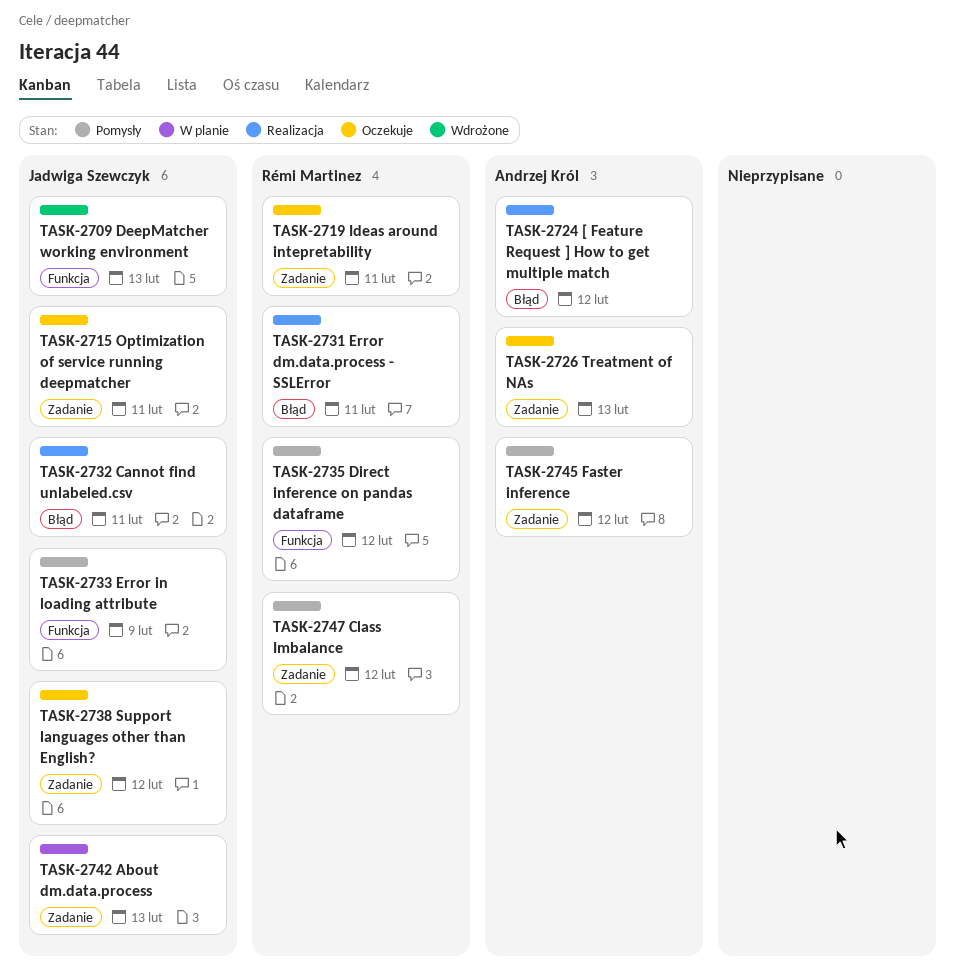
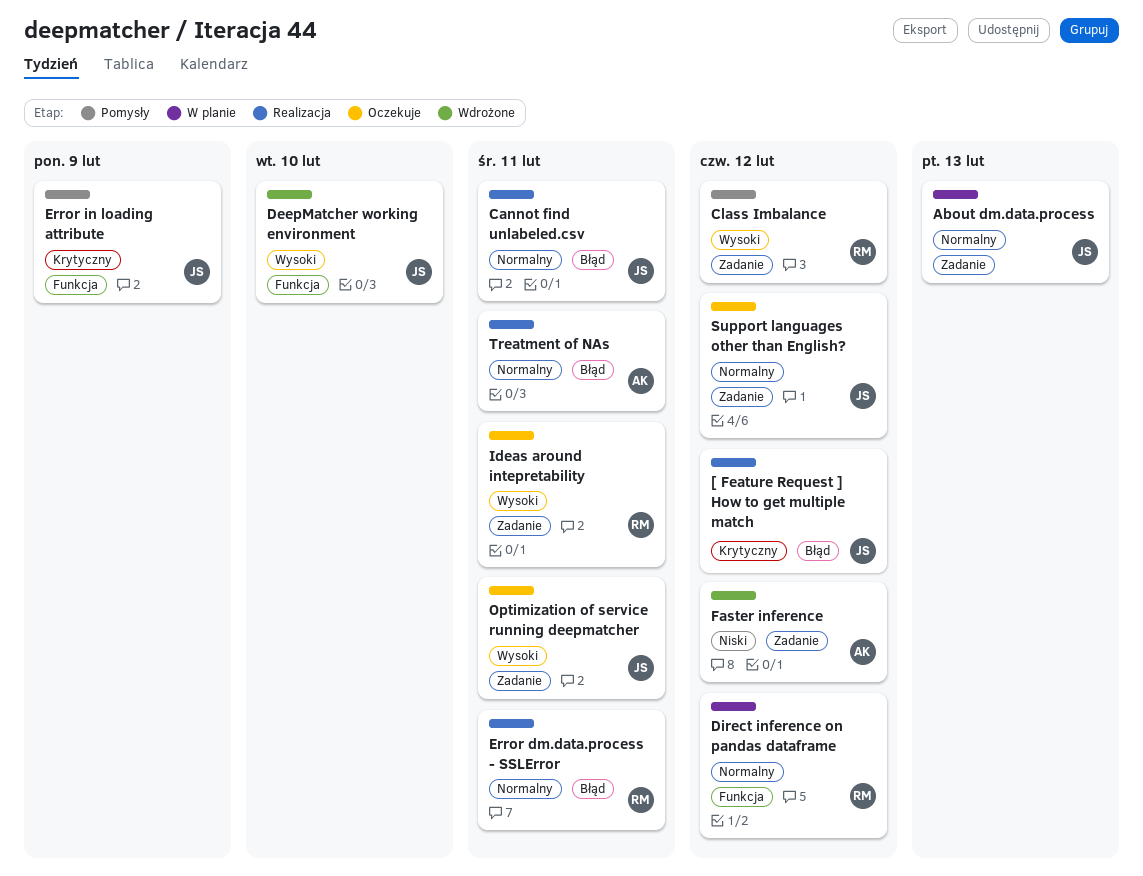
[ Feature Request ] How to get multiple match, owner: Andrzej Król -> Jadwiga Szewczyk
DeepMatcher working environment, due: Feb 13 -> Feb 10
Direct inference on pandas dataframe, status: Pomysły -> W planie
Faster inference, status: Pomysły -> Wdrożone
Treatment of NAs, status: Oczekuje -> Realizacja
Treatment of NAs, label: Zadanie -> Błąd
Treatment of NAs, due: Feb 13 -> Feb 11

